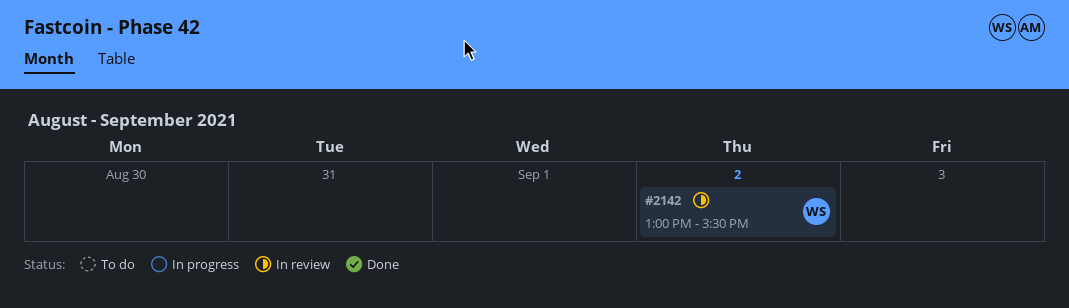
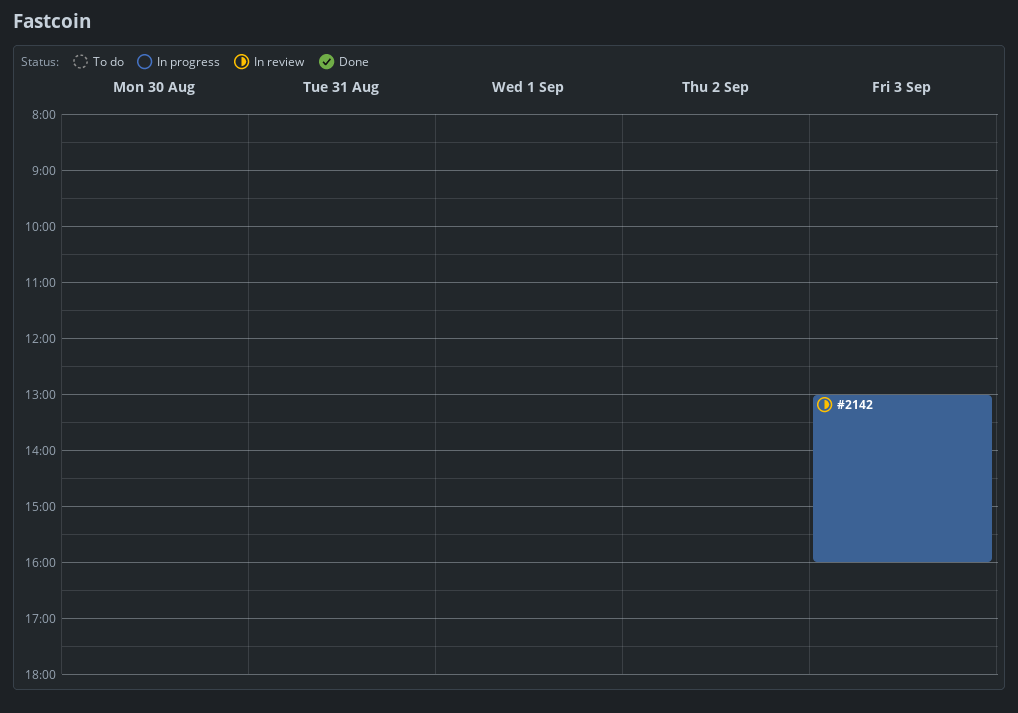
#2142, day: Sep 2 -> Sep 3
#2142, ends: 15:30 -> 16:00

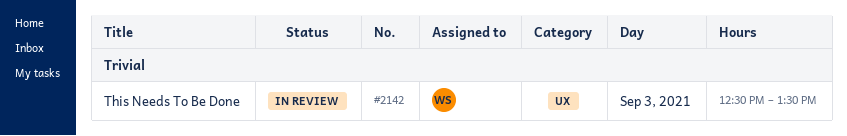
#2142, begins: 13:00 -> 12:30
#2142, ends: 16:00 -> 13:30

